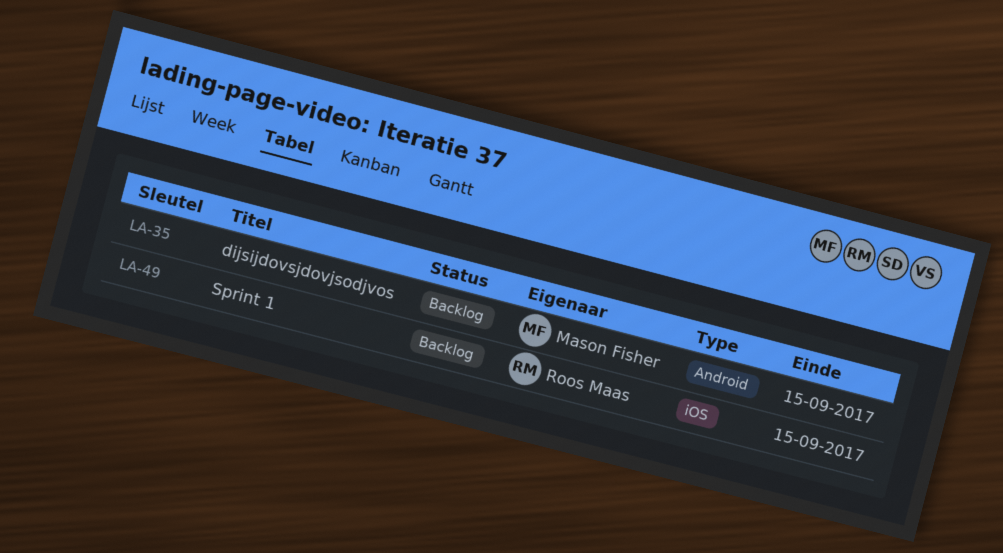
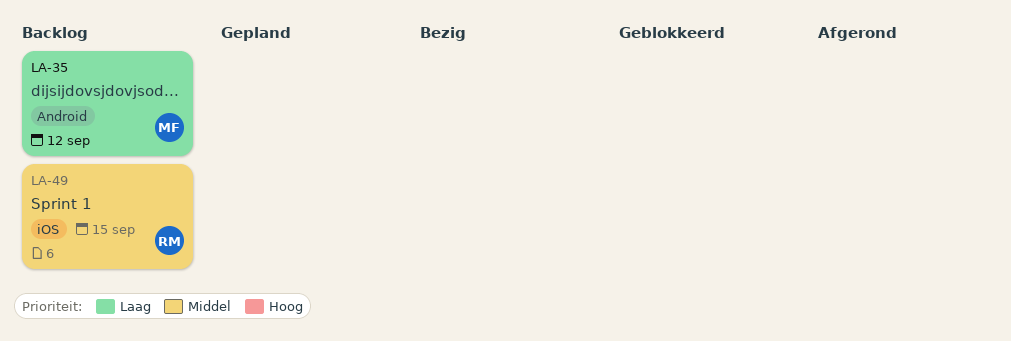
LA-35, due: Sep 15 -> Sep 12

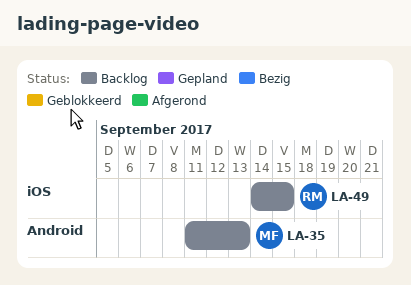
LA-35, due: Sep 12 -> Sep 13

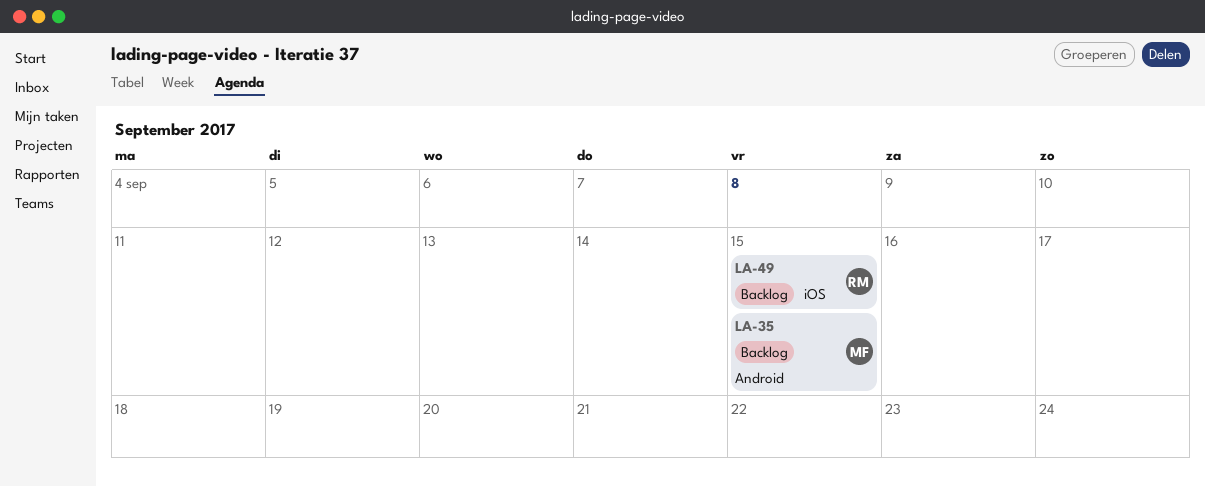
LA-35, due: Sep 13 -> Sep 15

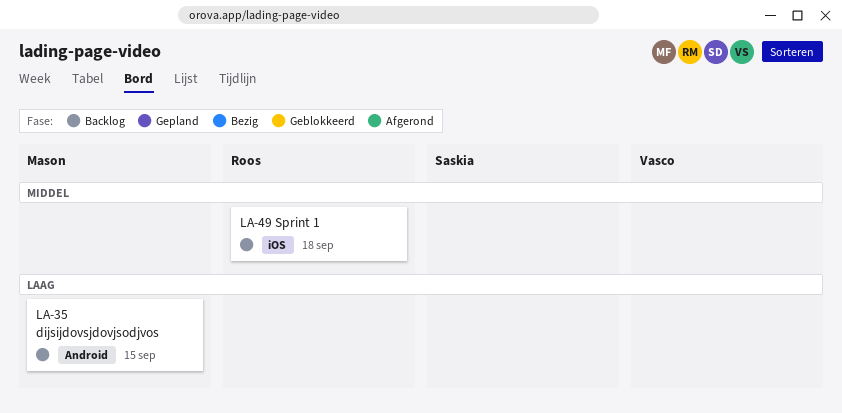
LA-49, due: Sep 15 -> Sep 18

